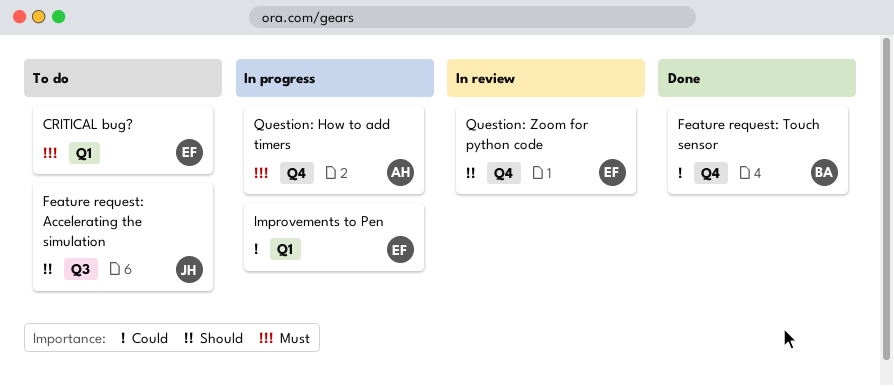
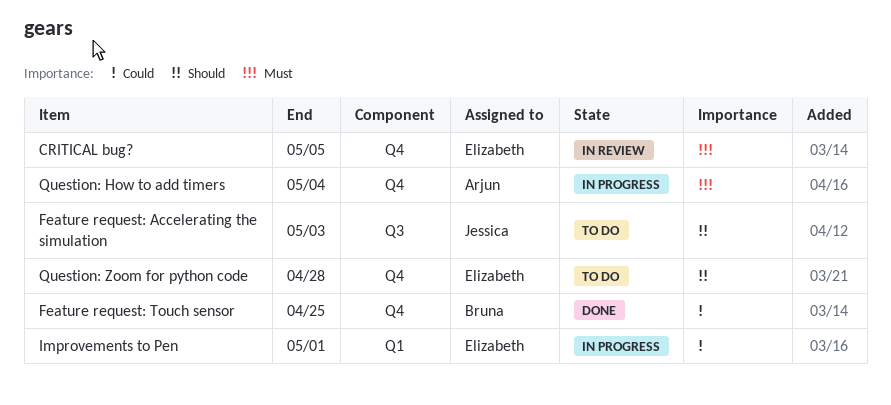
CRITICAL bug?, status: To do -> In review
CRITICAL bug?, label: Q1 -> Q4
Question: Zoom for python code, status: In review -> To do

